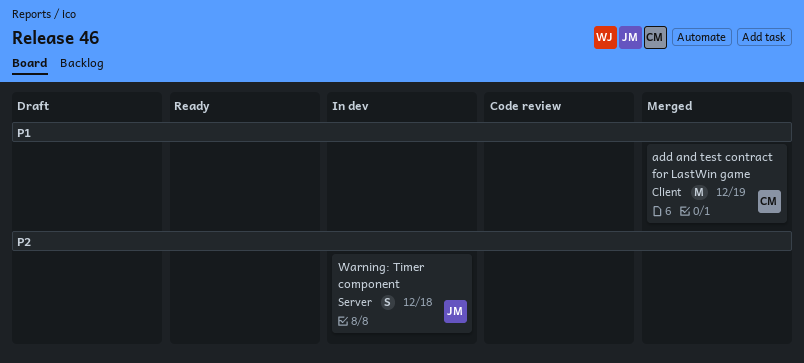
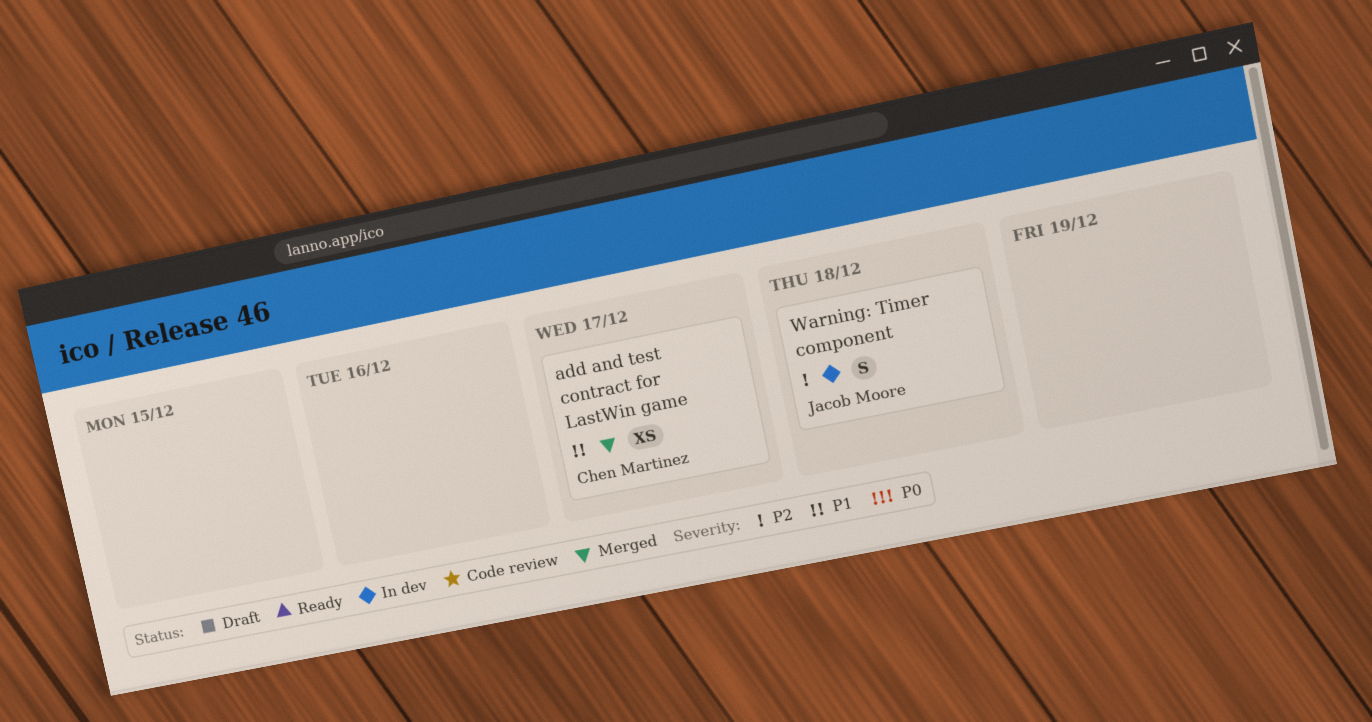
add and test contract for LastWin game, estimate: M -> XS
add and test contract for LastWin game, due: Dec 19 -> Dec 17

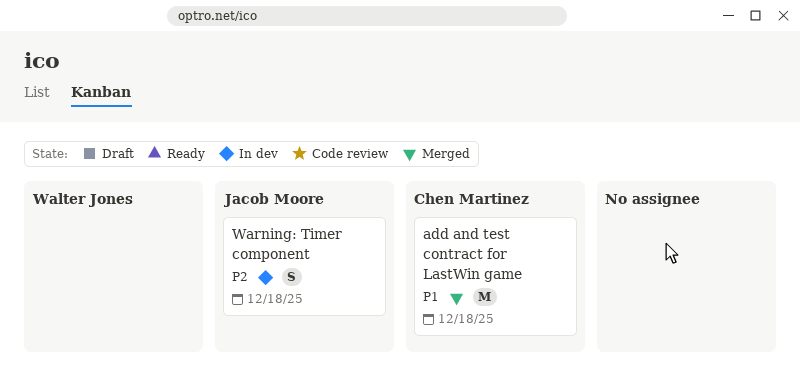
add and test contract for LastWin game, estimate: XS -> M
add and test contract for LastWin game, due: Dec 17 -> Dec 18

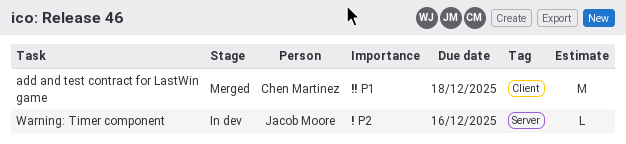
Warning: Timer component, estimate: S -> L
Warning: Timer component, due: Dec 18 -> Dec 16

